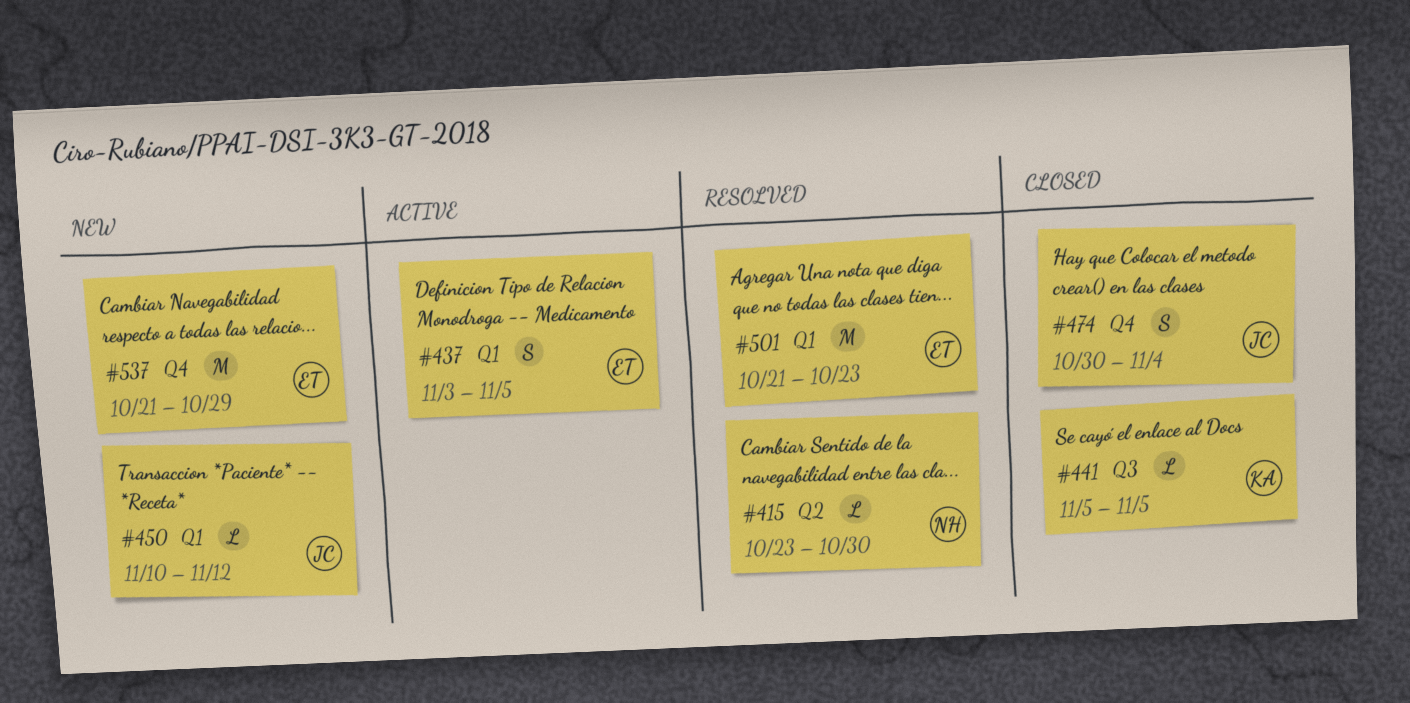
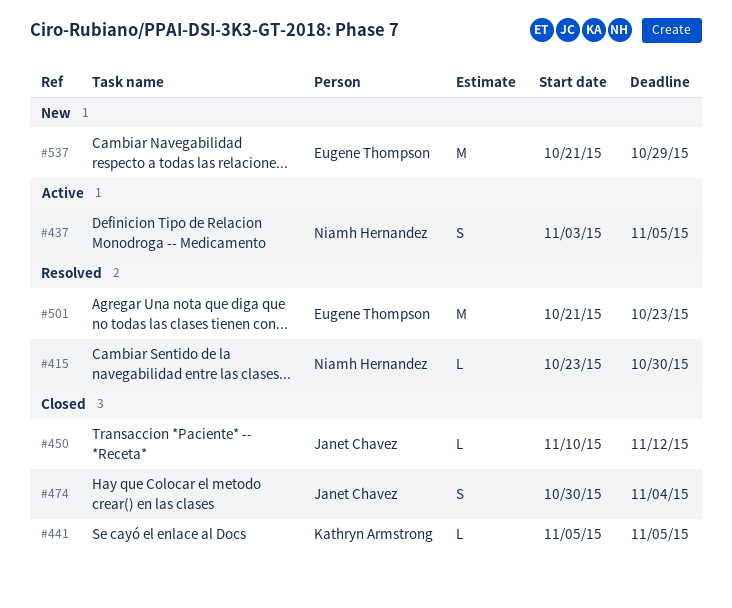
#437, owner: Eugene Thompson -> Niamh Hernandez
#450, status: New -> Closed

